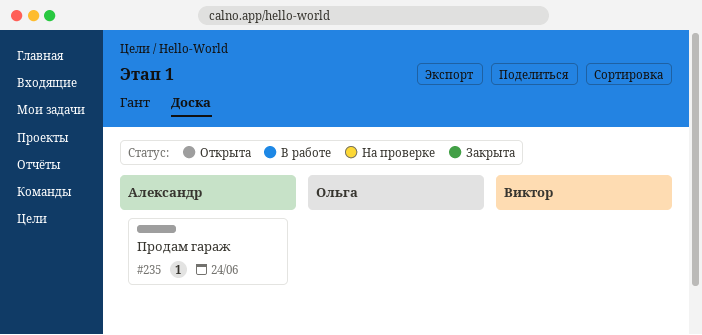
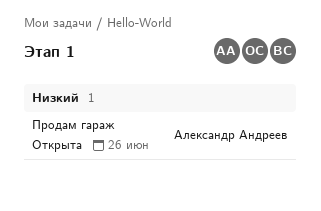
Продам гараж, due: Jun 24 -> Jun 26

